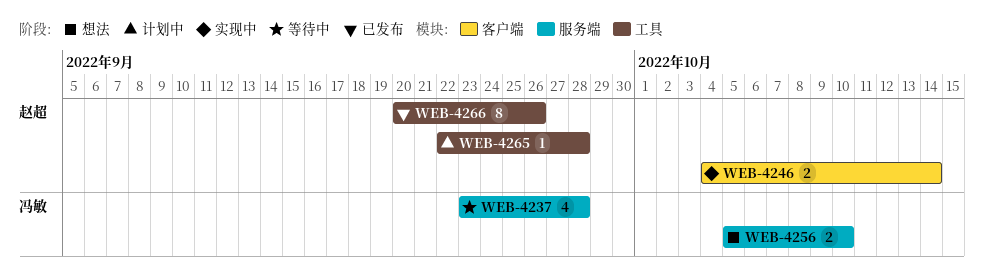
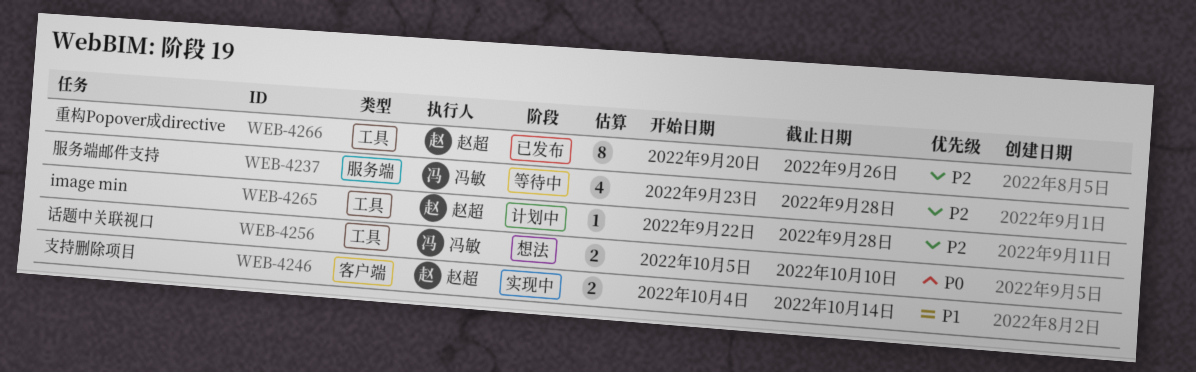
WEB-4256, label: 服务端 -> 工具

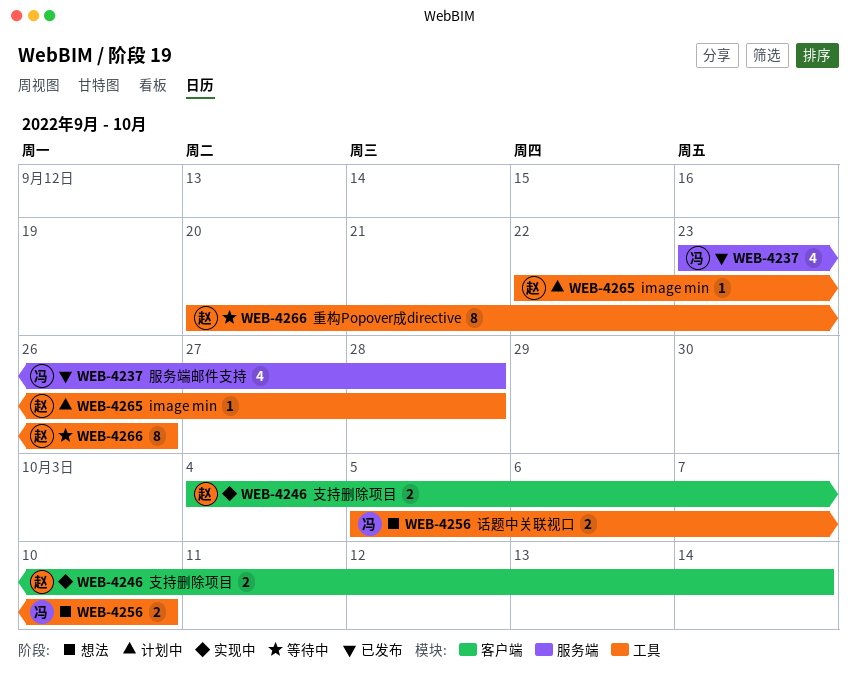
WEB-4237, status: 等待中 -> 已发布
WEB-4266, status: 已发布 -> 等待中

